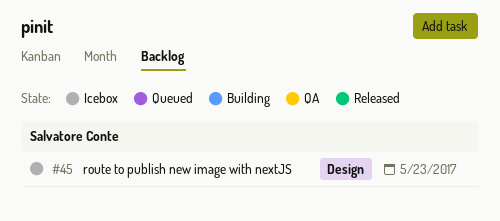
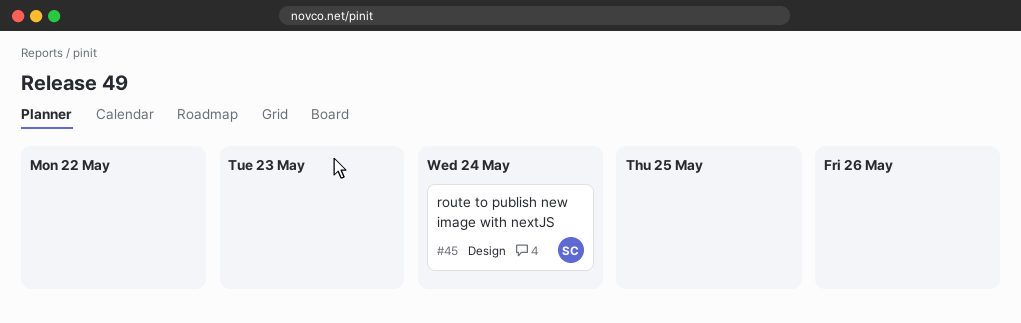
#45, due: May 23 -> May 24

